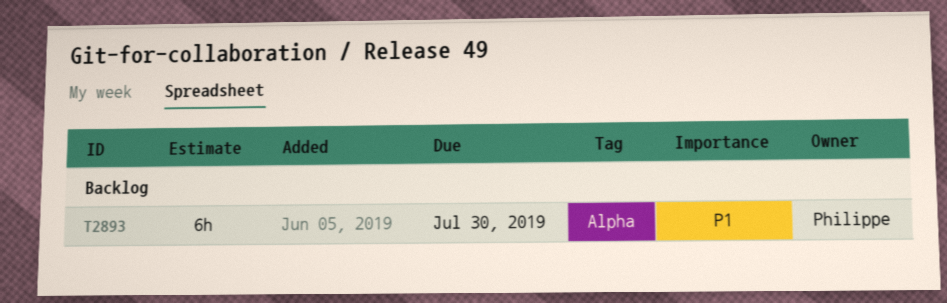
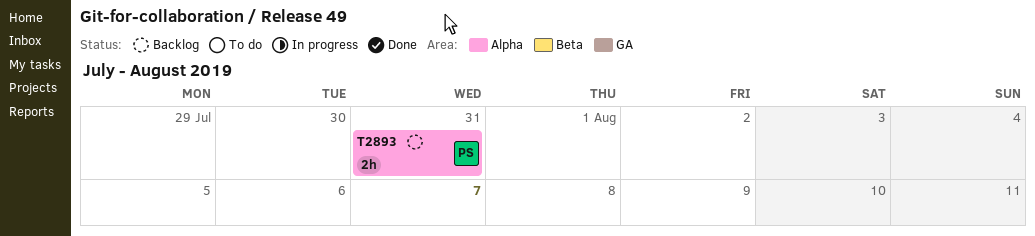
T2893, estimate: 6h -> 2h
T2893, due: Jul 30 -> Jul 31

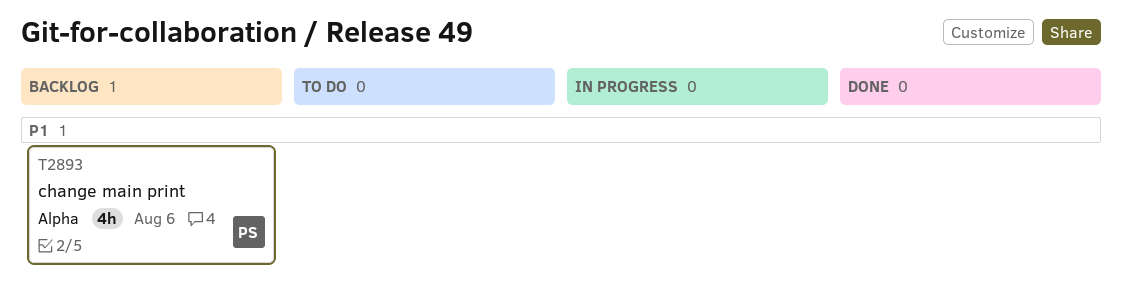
T2893, estimate: 2h -> 4h
T2893, due: Jul 31 -> Aug 6

